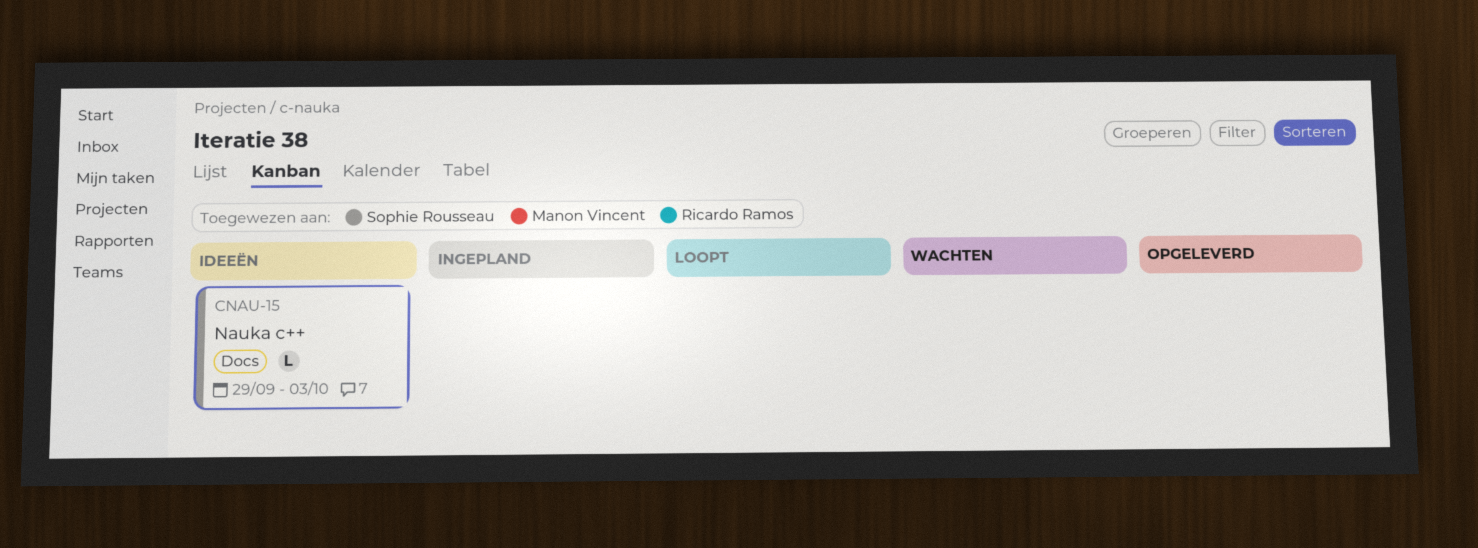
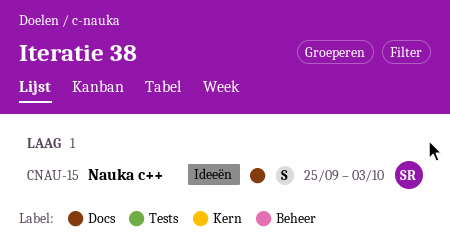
CNAU-15, estimate: L -> S
CNAU-15, start: Sep 29 -> Sep 25

